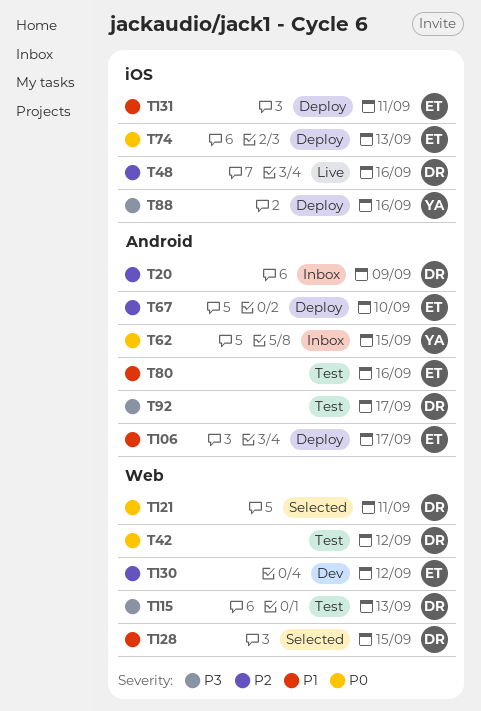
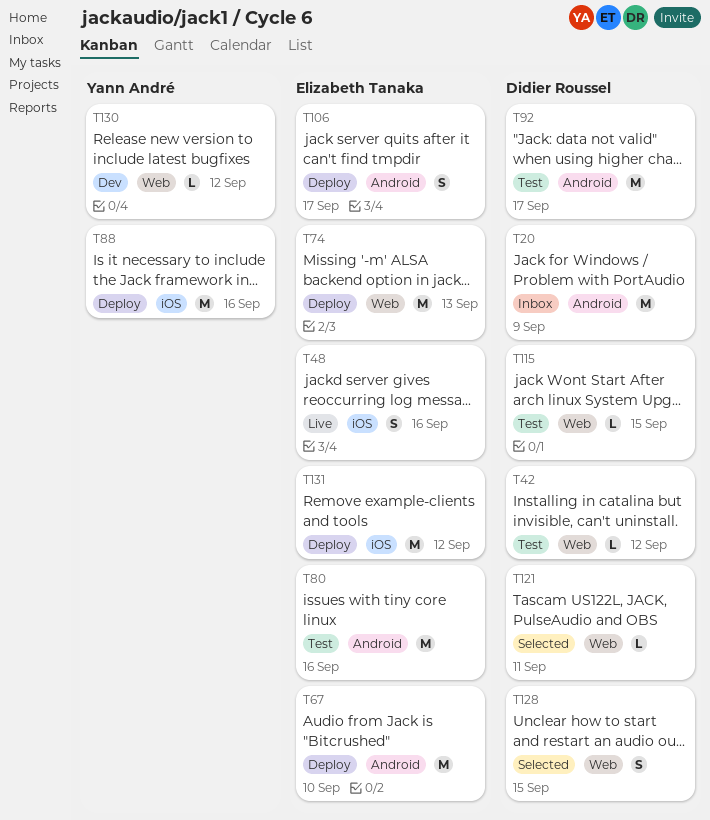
T48, owner: Didier Roussel -> Elizabeth Tanaka
T62: present -> none
T74, label: iOS -> Web
T115, due: Sep 13 -> Sep 15
T130, owner: Elizabeth Tanaka -> Yann André
T131, due: Sep 11 -> Sep 12

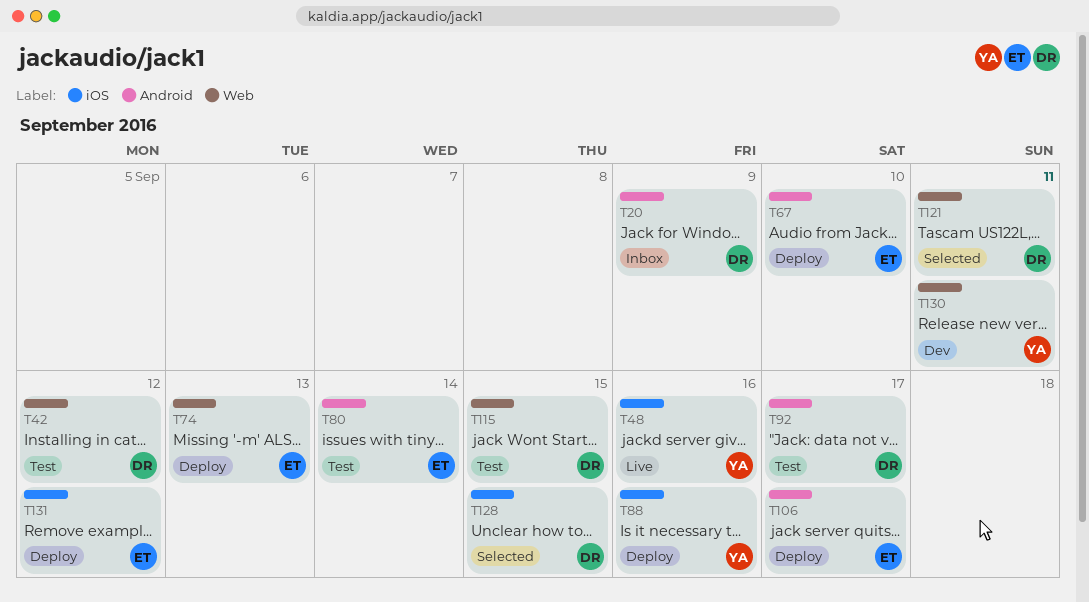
T48, owner: Elizabeth Tanaka -> Yann André
T80, due: Sep 16 -> Sep 14
T128, label: Web -> iOS
T130, due: Sep 12 -> Sep 11

